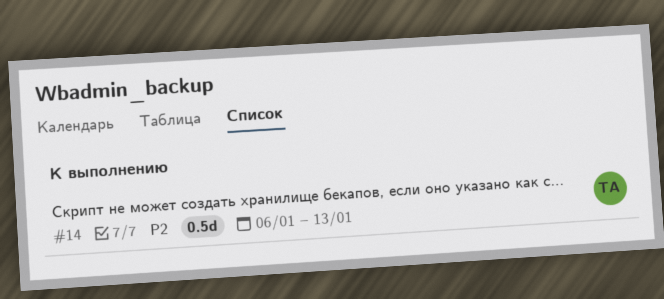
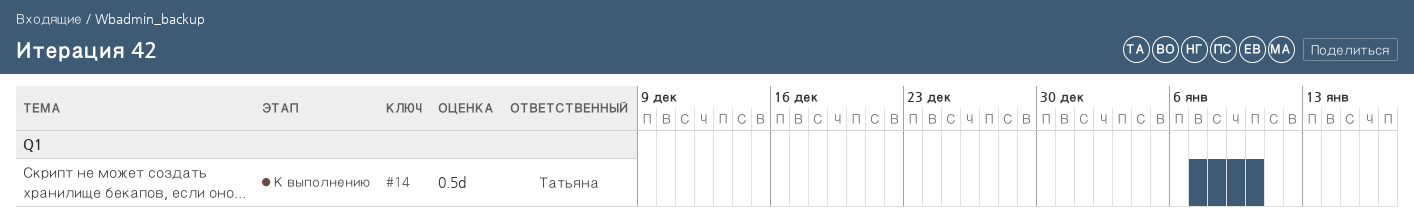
#14, start: Jan 6 -> Jan 7
#14, due: Jan 13 -> Jan 10

